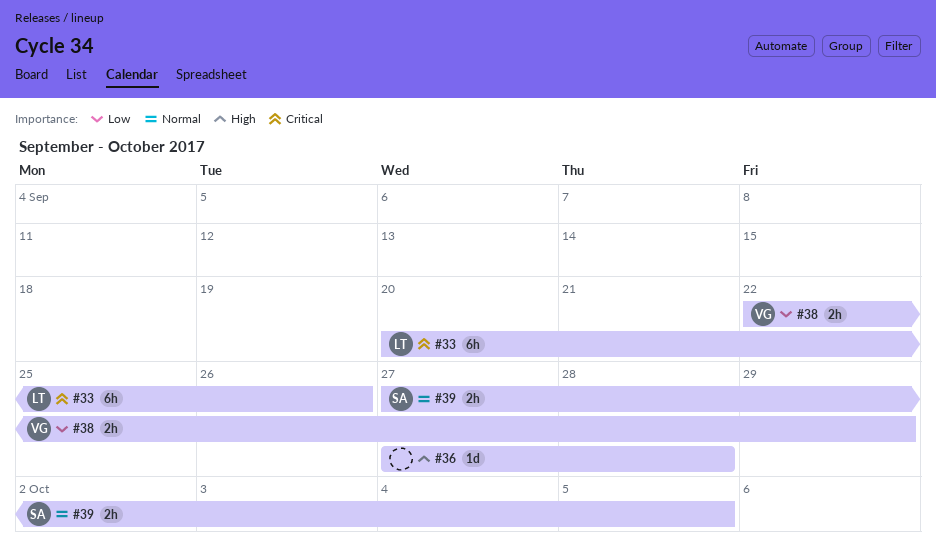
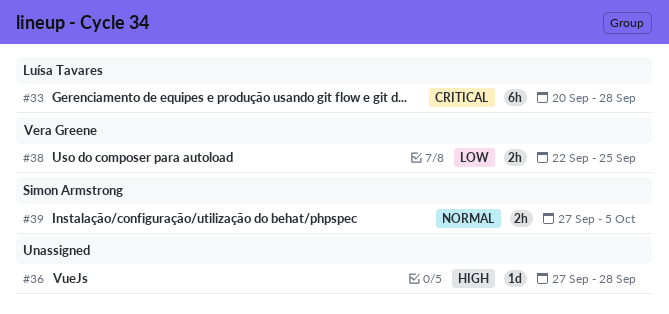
#33, due: Sep 26 -> Sep 28
#38, due: Sep 29 -> Sep 25

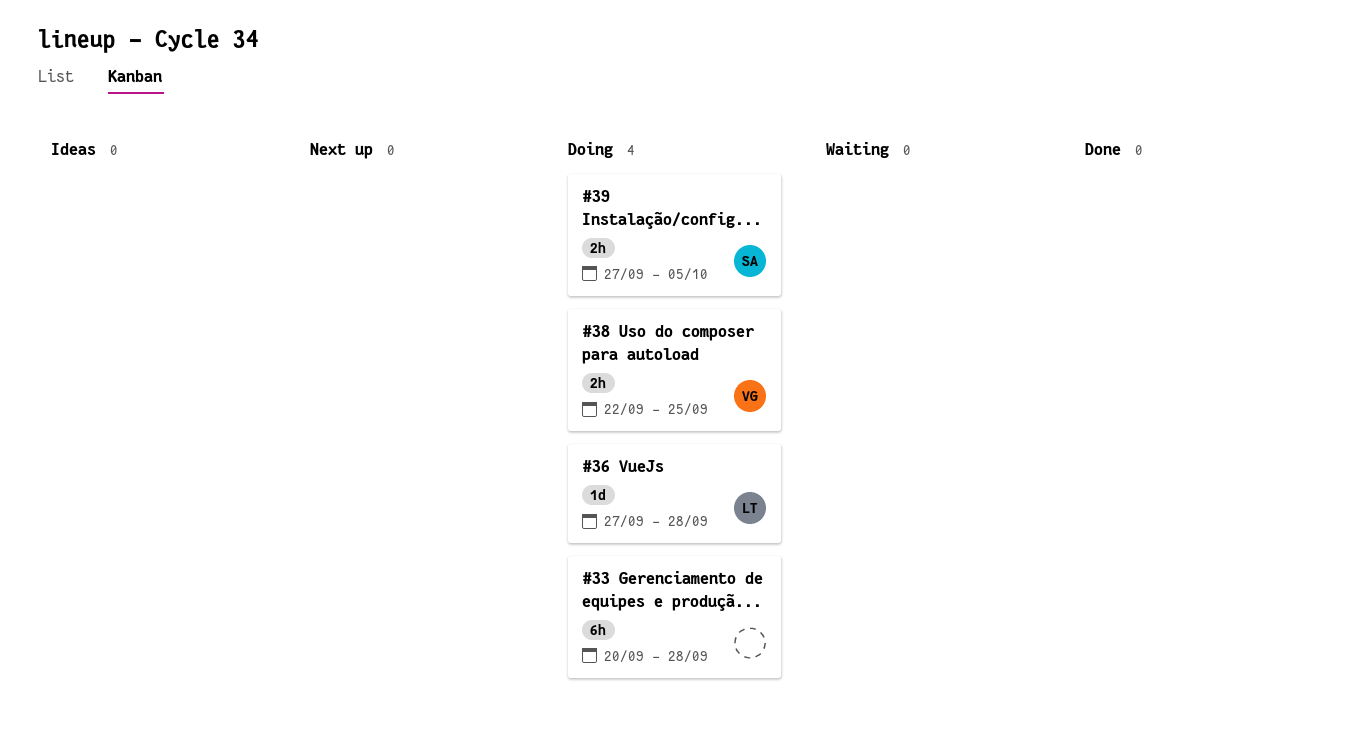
#33, owner: Luísa Tavares -> none
#36, owner: none -> Luísa Tavares

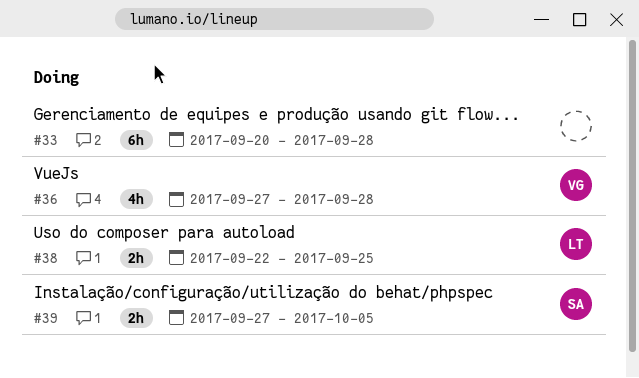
#36, owner: LT -> VG
#36, estimate: 1d -> 4h
#38, owner: VG -> LT

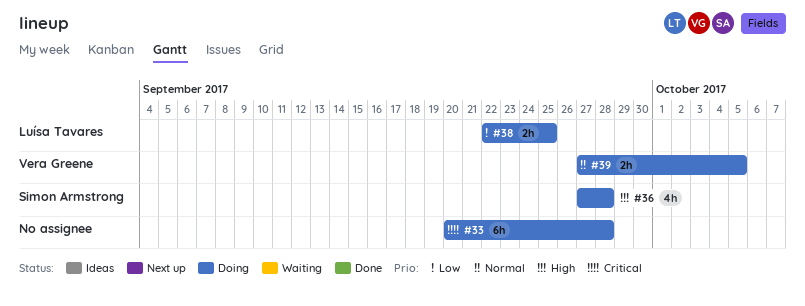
#36, owner: Vera Greene -> Simon Armstrong
#39, owner: Simon Armstrong -> Vera Greene

